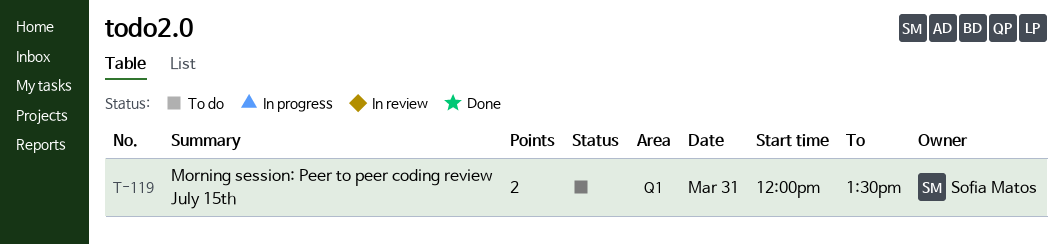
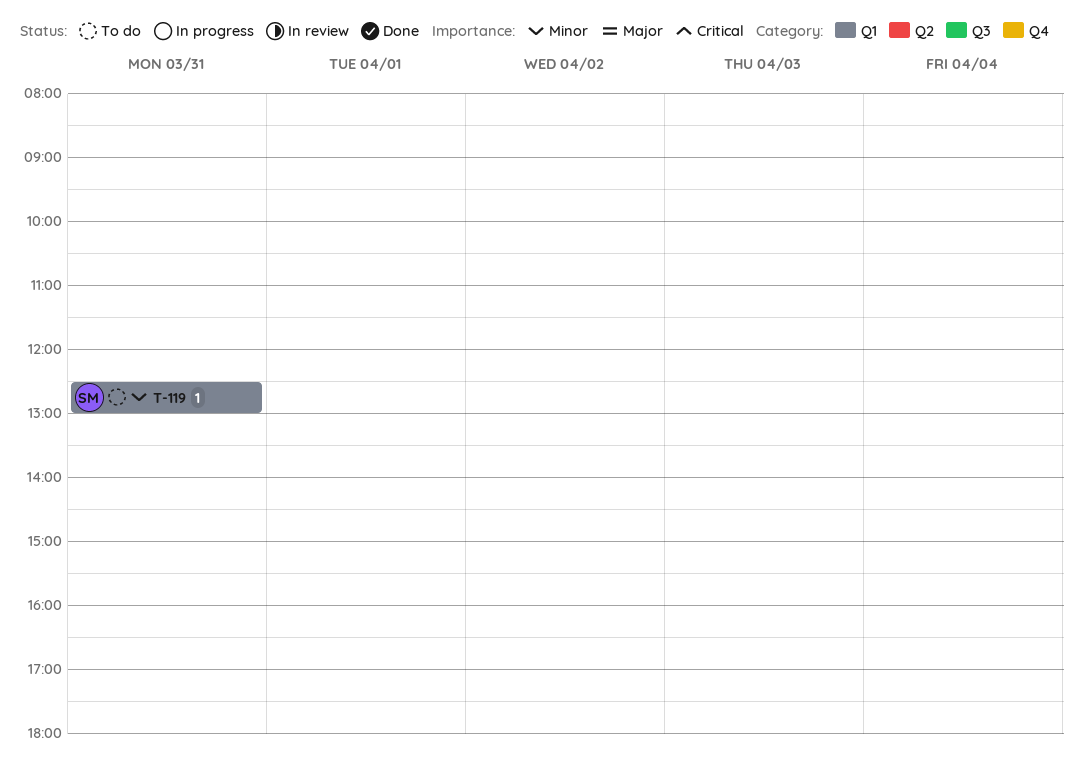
T-119, estimate: 2 -> 1
T-119, begins: 12:00 -> 12:30
T-119, ends: 13:30 -> 13:00

